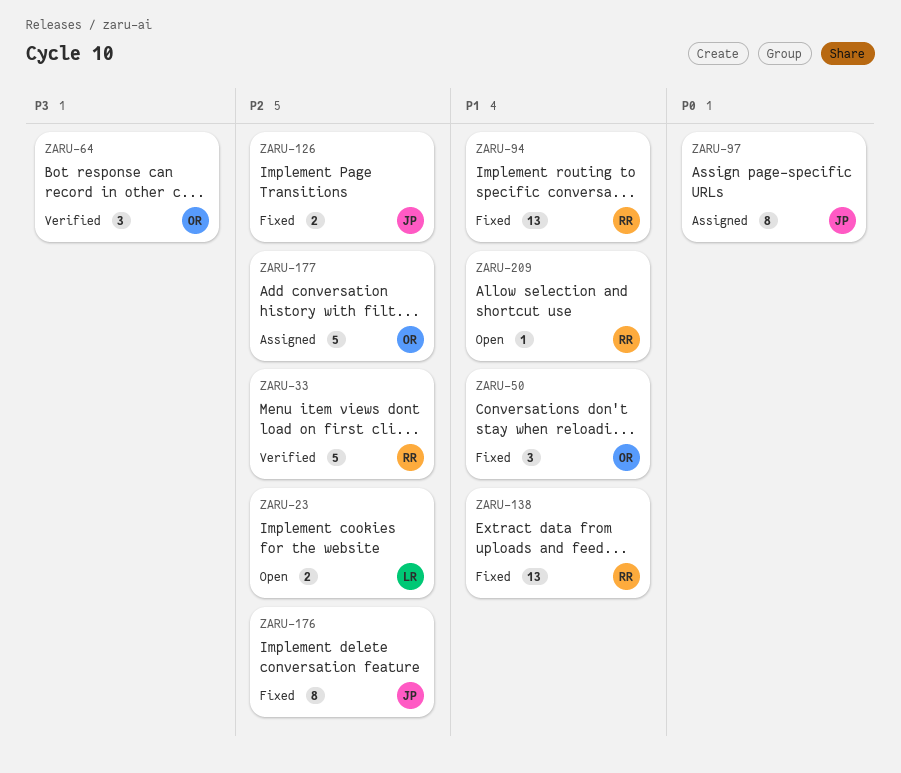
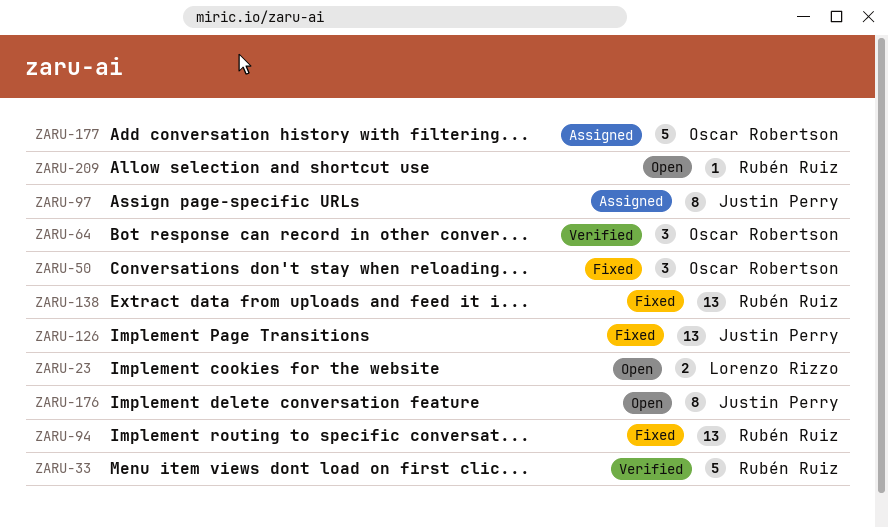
ZARU-126, estimate: 2 -> 13
ZARU-176, status: Fixed -> Open

